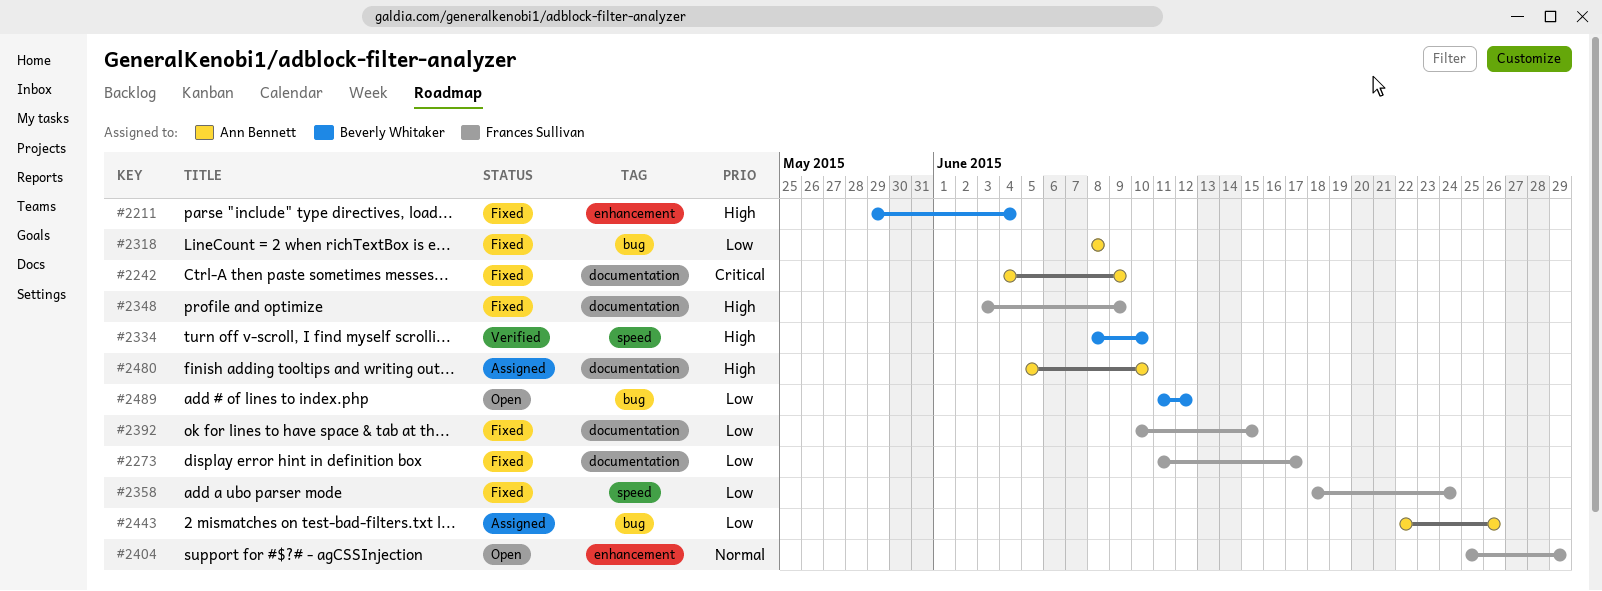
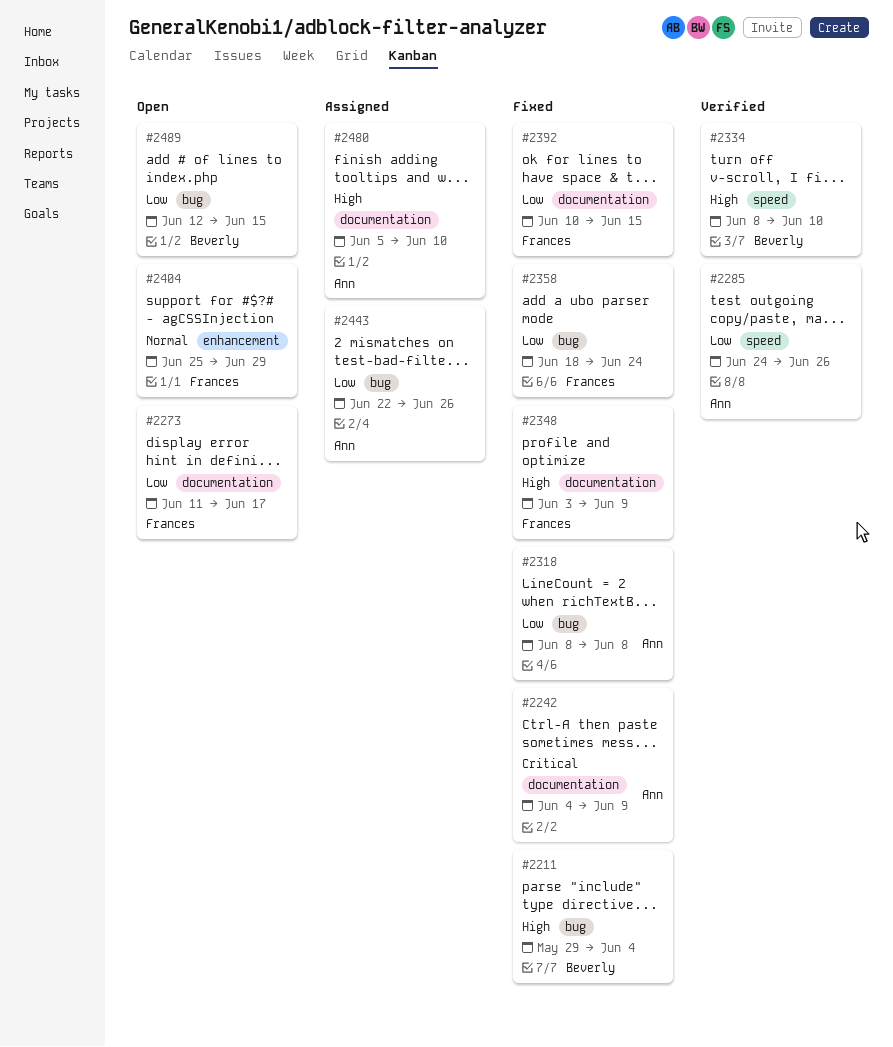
#2211, label: enhancement -> bug
#2273, status: Fixed -> Open
#2285: none -> present
#2358, label: speed -> bug
#2489, start: Jun 11 -> Jun 12
#2489, due: Jun 12 -> Jun 15

